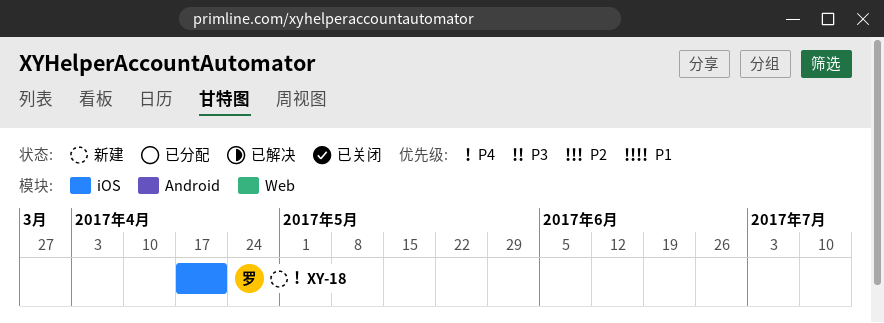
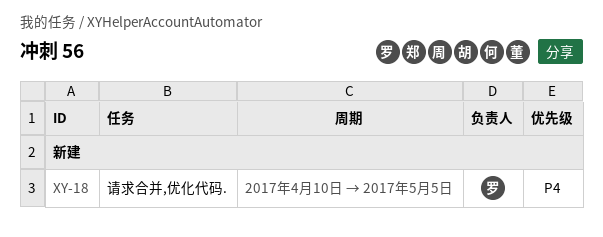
XY-18, start: Apr 17 -> Apr 10
XY-18, due: Apr 21 -> May 5

